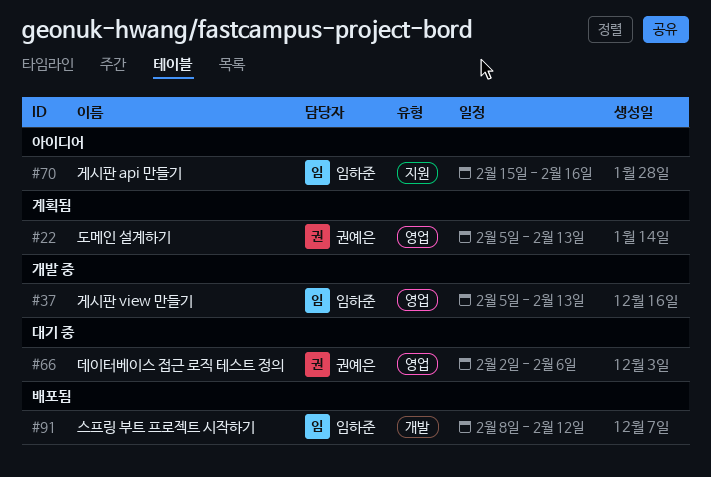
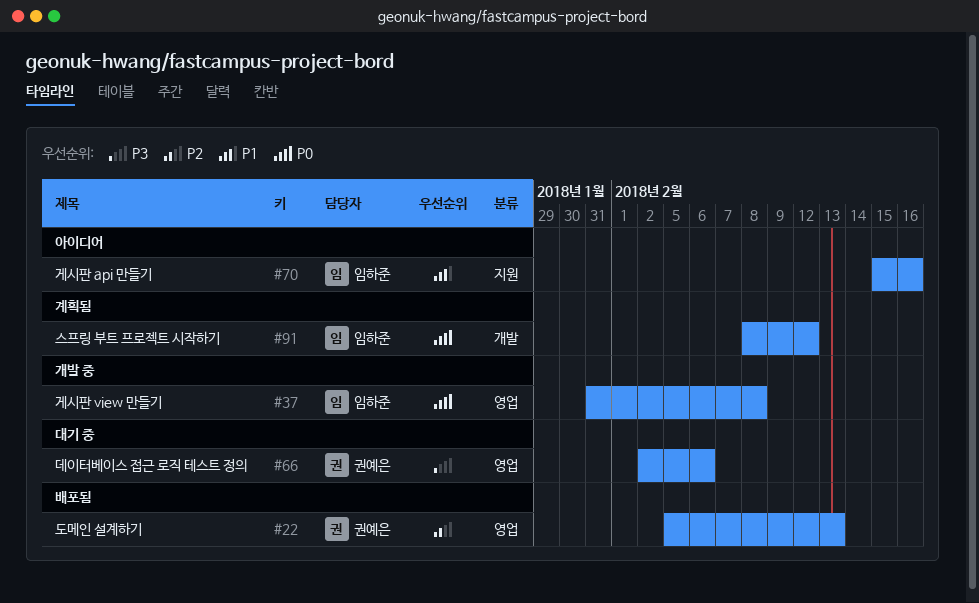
#22, status: 계획됨 -> 배포됨
#37, start: Feb 5 -> Jan 31
#37, due: Feb 13 -> Feb 8
#91, status: 배포됨 -> 계획됨

